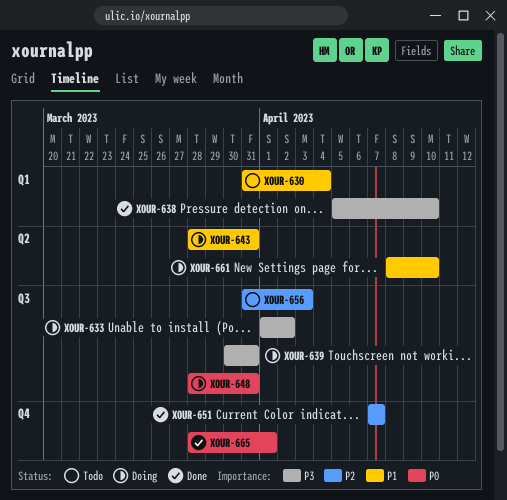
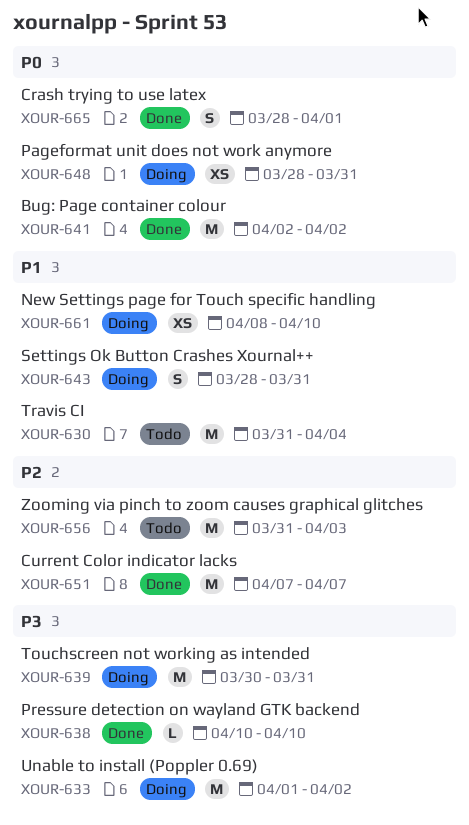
XOUR-638, start: Apr 5 -> Apr 10
XOUR-641: none -> present

